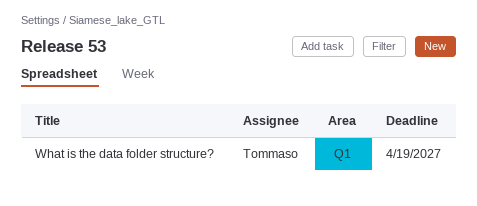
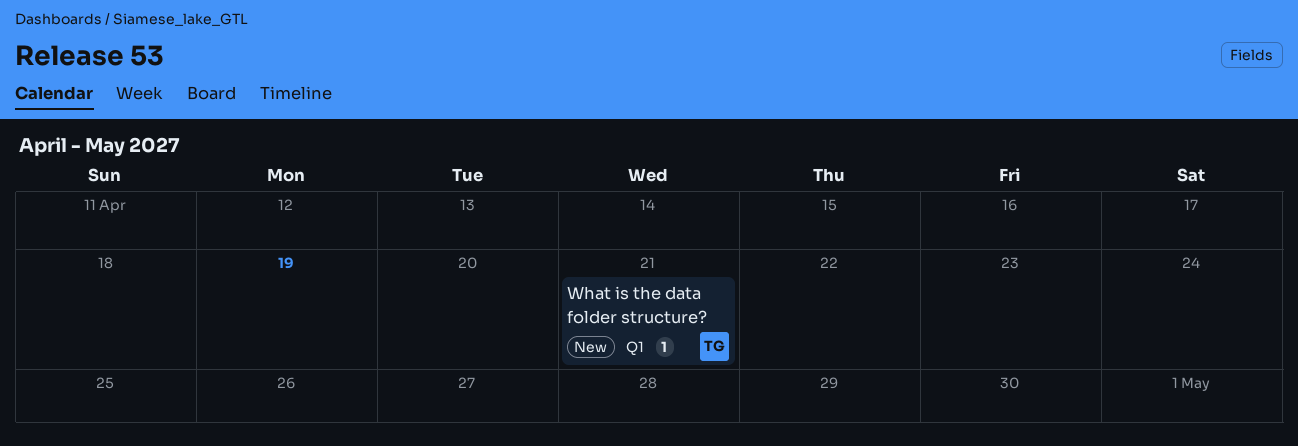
What is the data folder structure?, due: Apr 19 -> Apr 21

